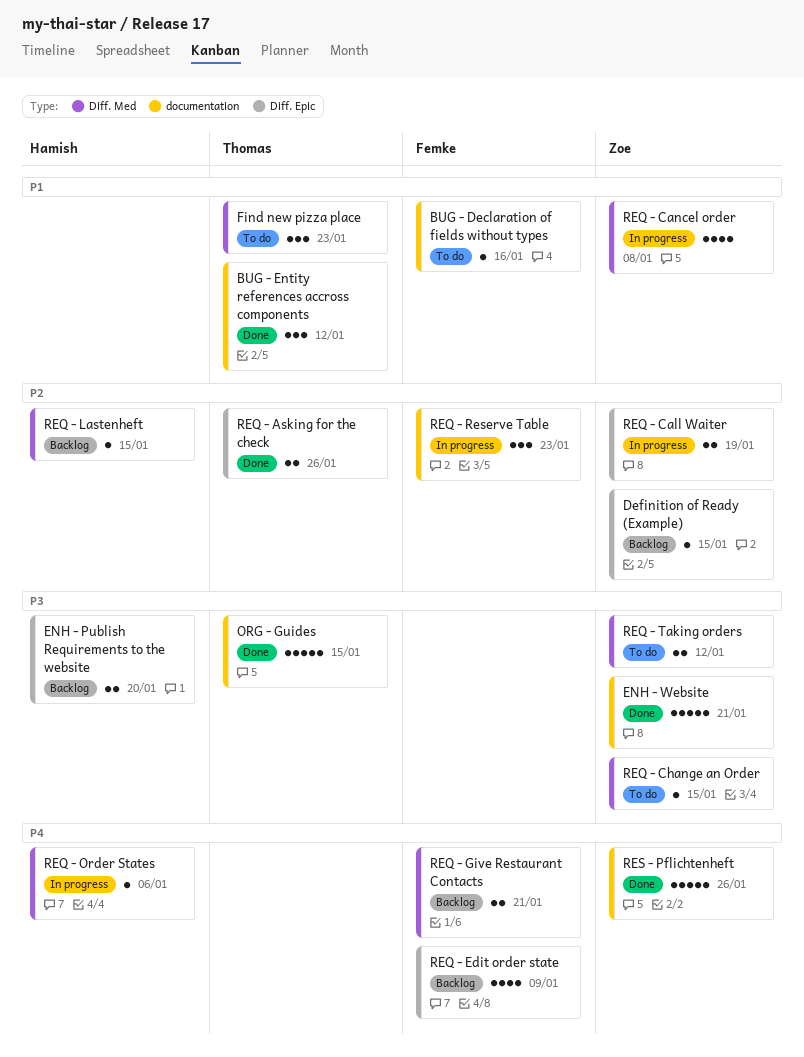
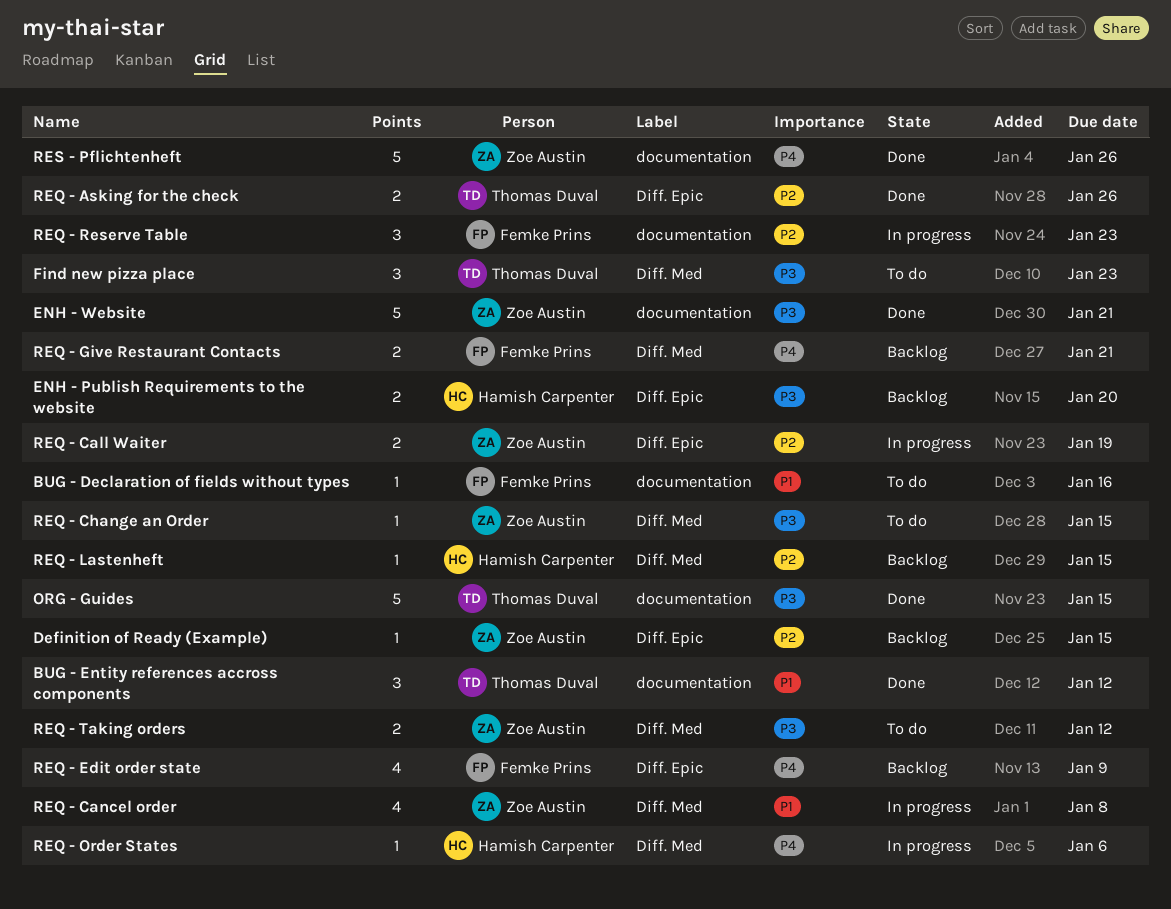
Find new pizza place, priority: P1 -> P3

